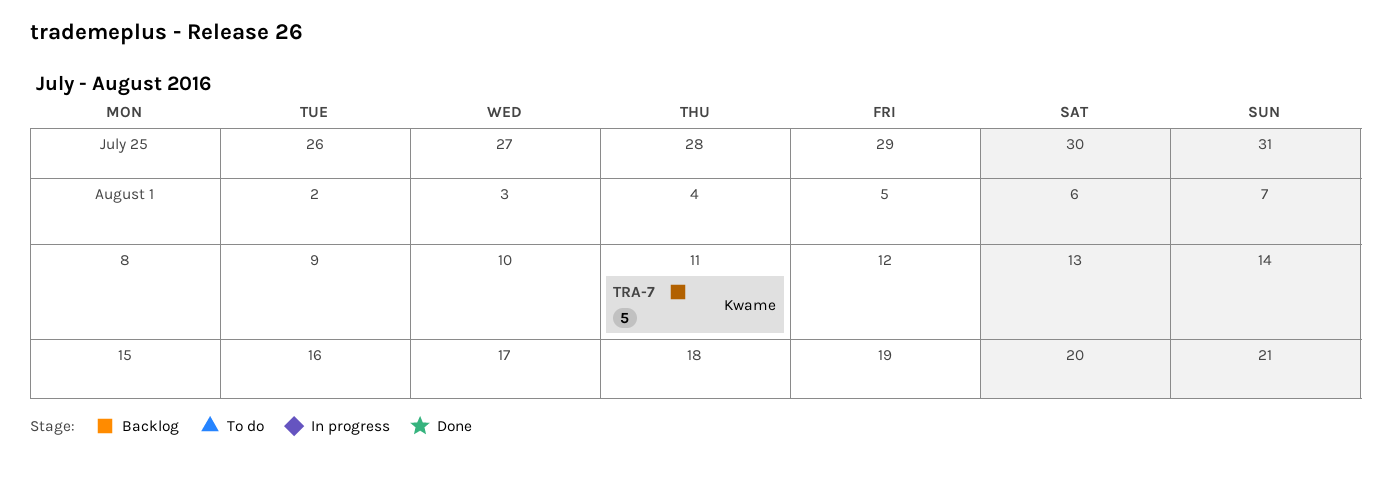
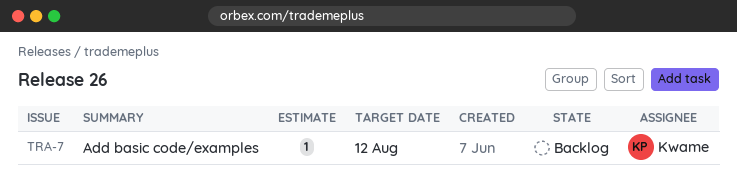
TRA-7, estimate: 5 -> 1
TRA-7, due: Aug 11 -> Aug 12

